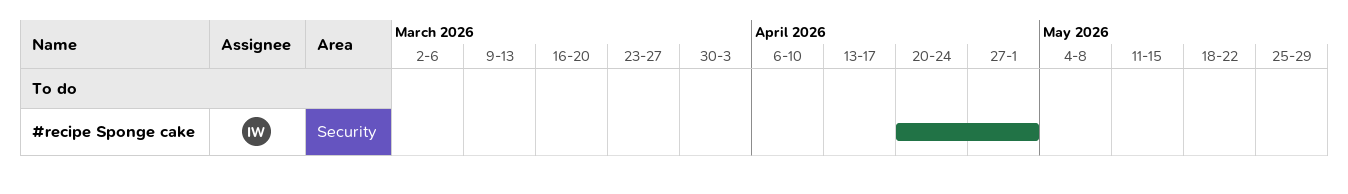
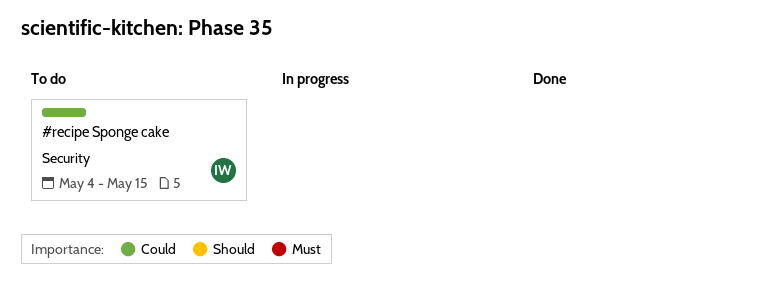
#recipe Sponge cake, start: Apr 20 -> May 4
#recipe Sponge cake, due: May 1 -> May 15

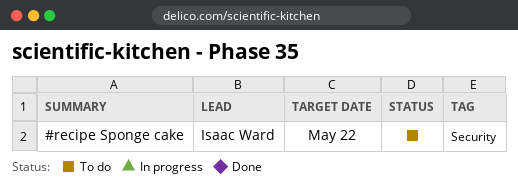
#recipe Sponge cake, due: May 15 -> May 22

